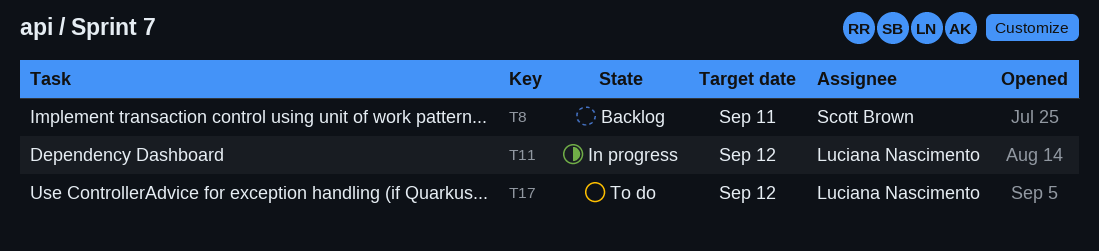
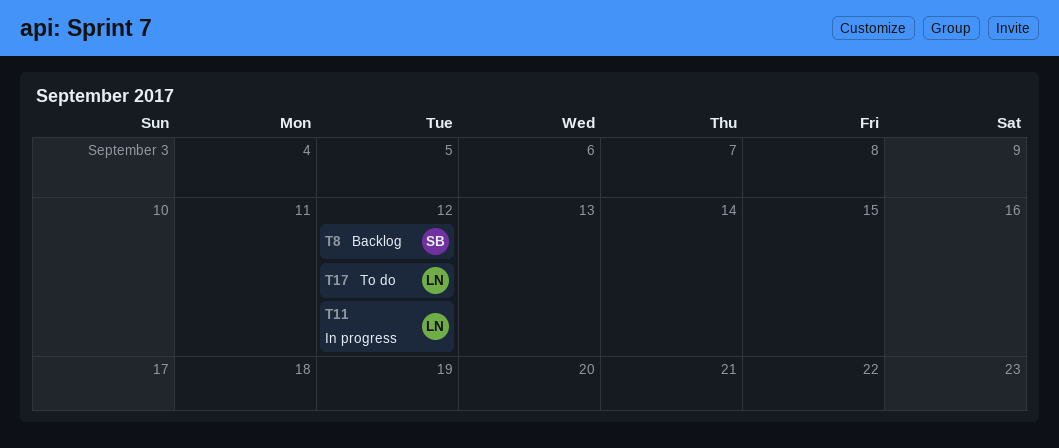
T8, due: Sep 11 -> Sep 12

